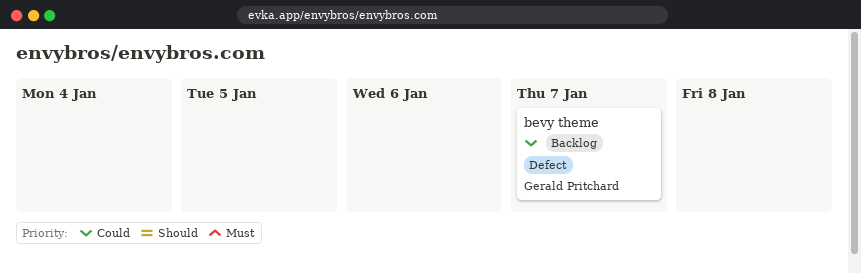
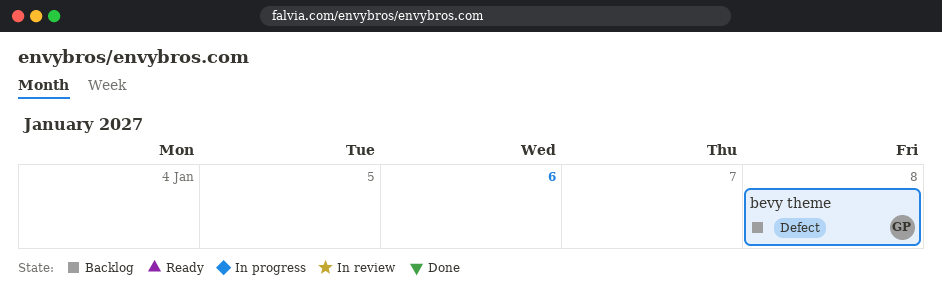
bevy theme, due: Jan 7 -> Jan 8

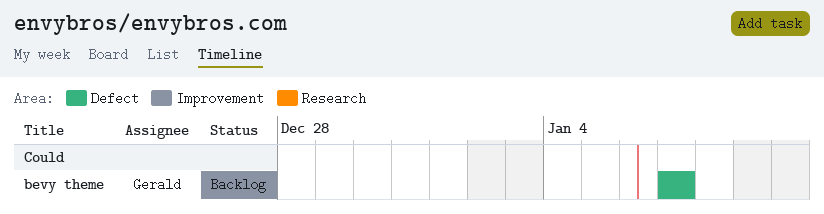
bevy theme, due: Jan 8 -> Jan 7

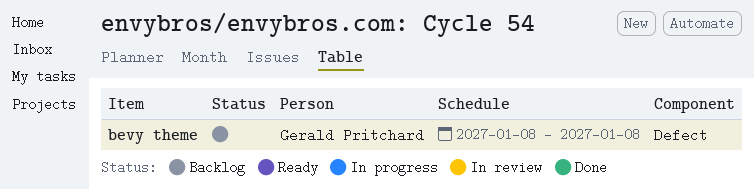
bevy theme, start: Jan 7 -> Jan 8
bevy theme, due: Jan 7 -> Jan 8

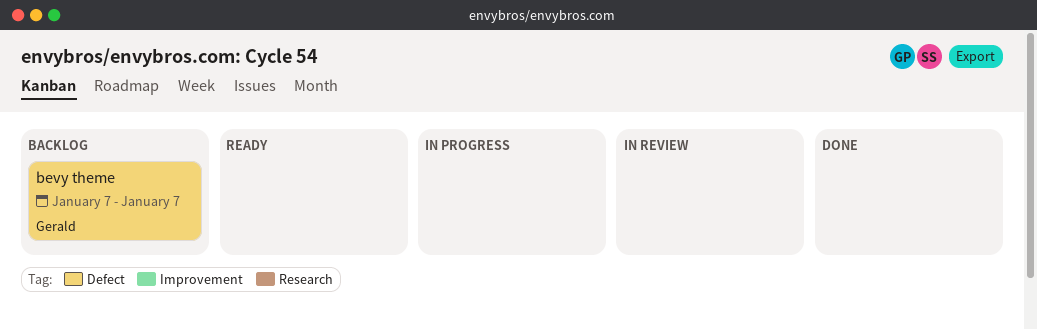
bevy theme, start: Jan 8 -> Jan 7
bevy theme, due: Jan 8 -> Jan 7

